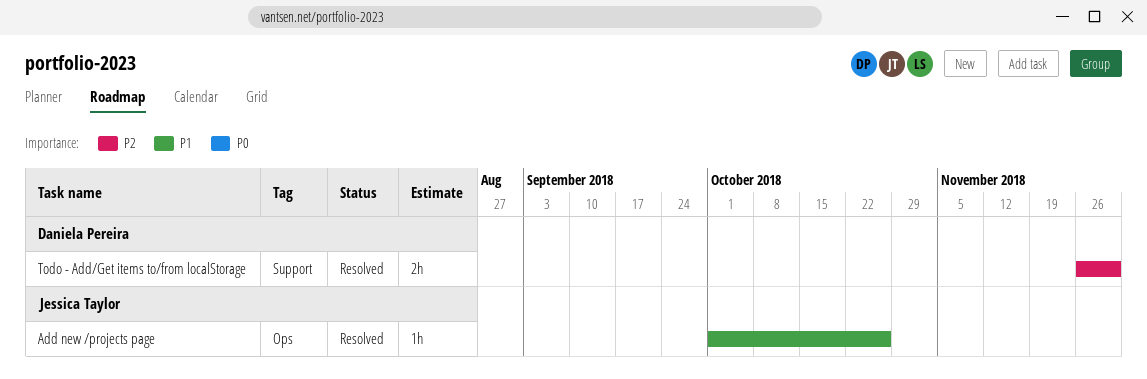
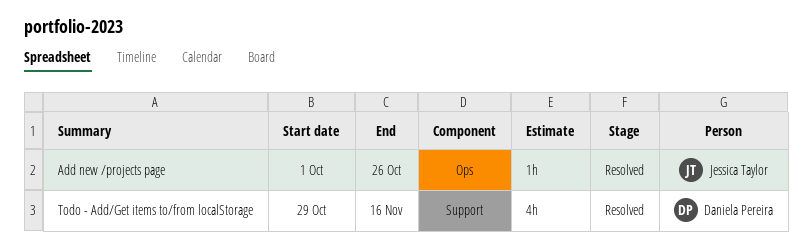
Todo - Add/Get items to/from localStorage, estimate: 2h -> 4h
Todo - Add/Get items to/from localStorage, start: Nov 26 -> Oct 29
Todo - Add/Get items to/from localStorage, due: Nov 30 -> Nov 16

